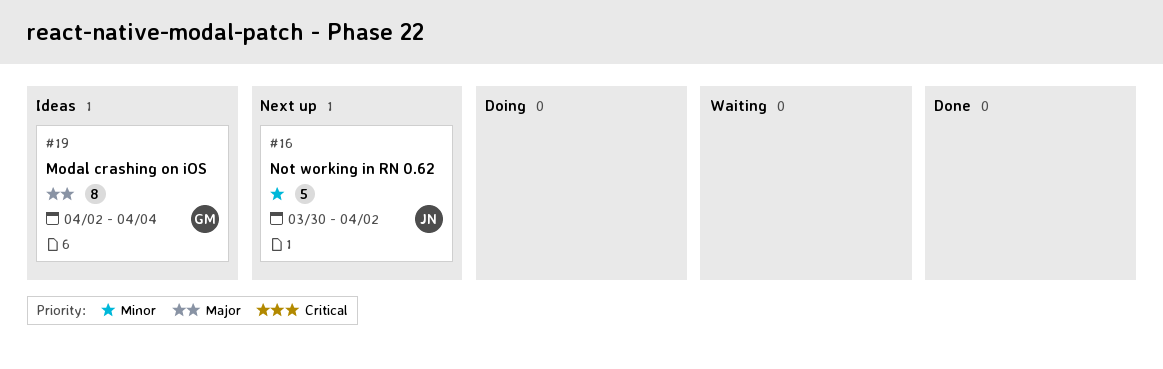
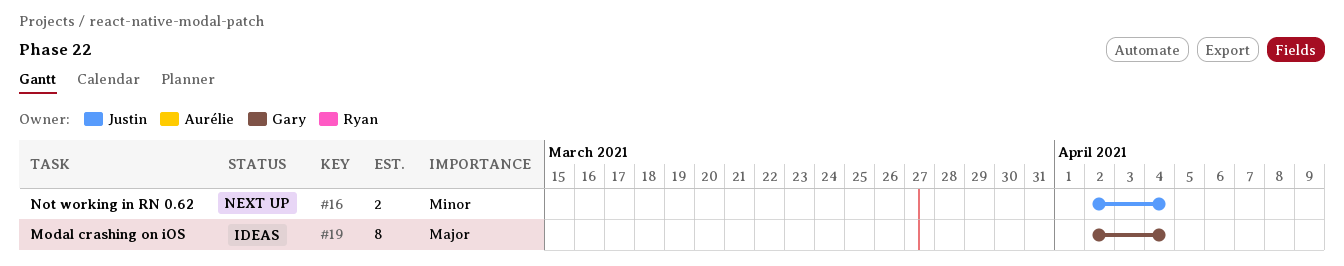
#16, estimate: 5 -> 2
#16, start: Mar 30 -> Apr 2
#16, due: Apr 2 -> Apr 4

